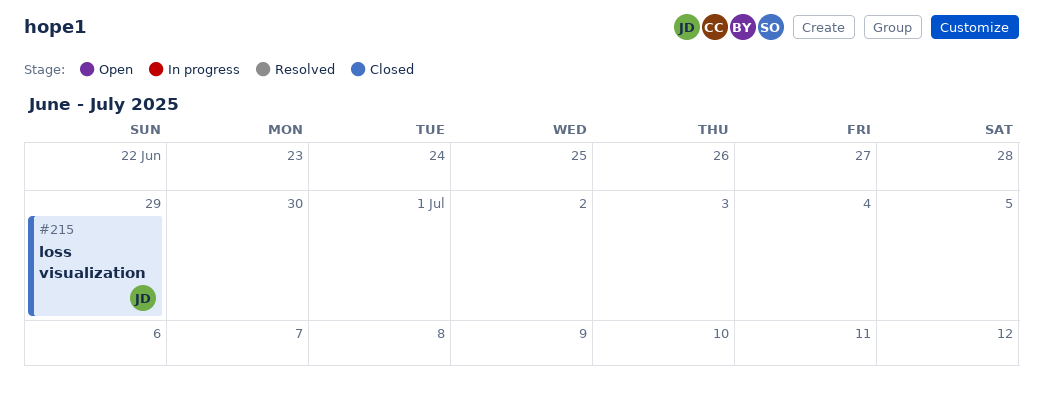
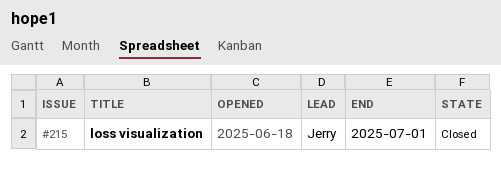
#215, due: Jun 29 -> Jul 1

